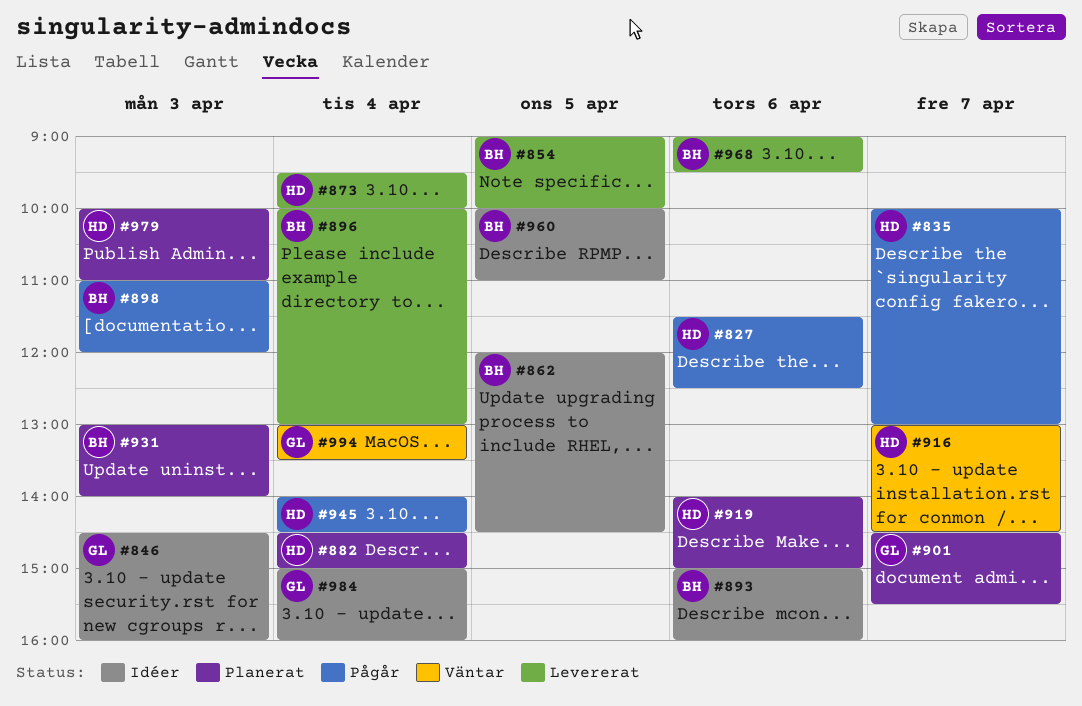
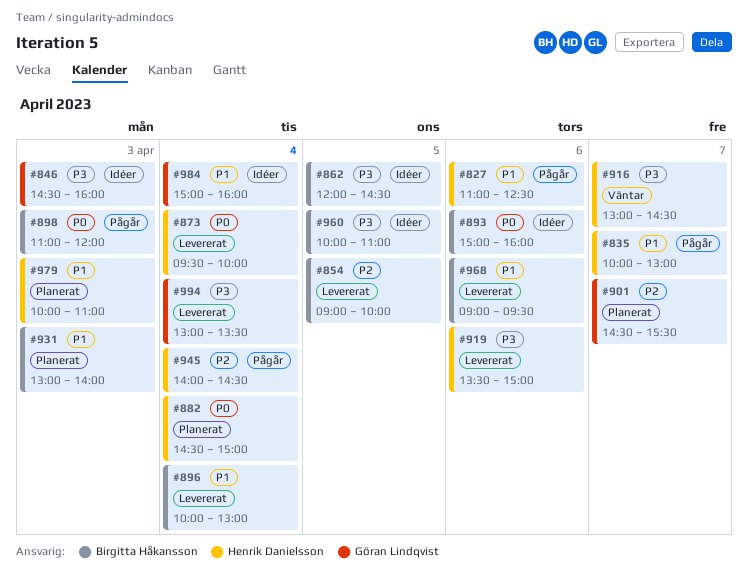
#827, begins: 11:30 -> 11:00
#919, status: Planerat -> Levererat
#919, begins: 14:00 -> 13:30
#994, status: Väntar -> Levererat

